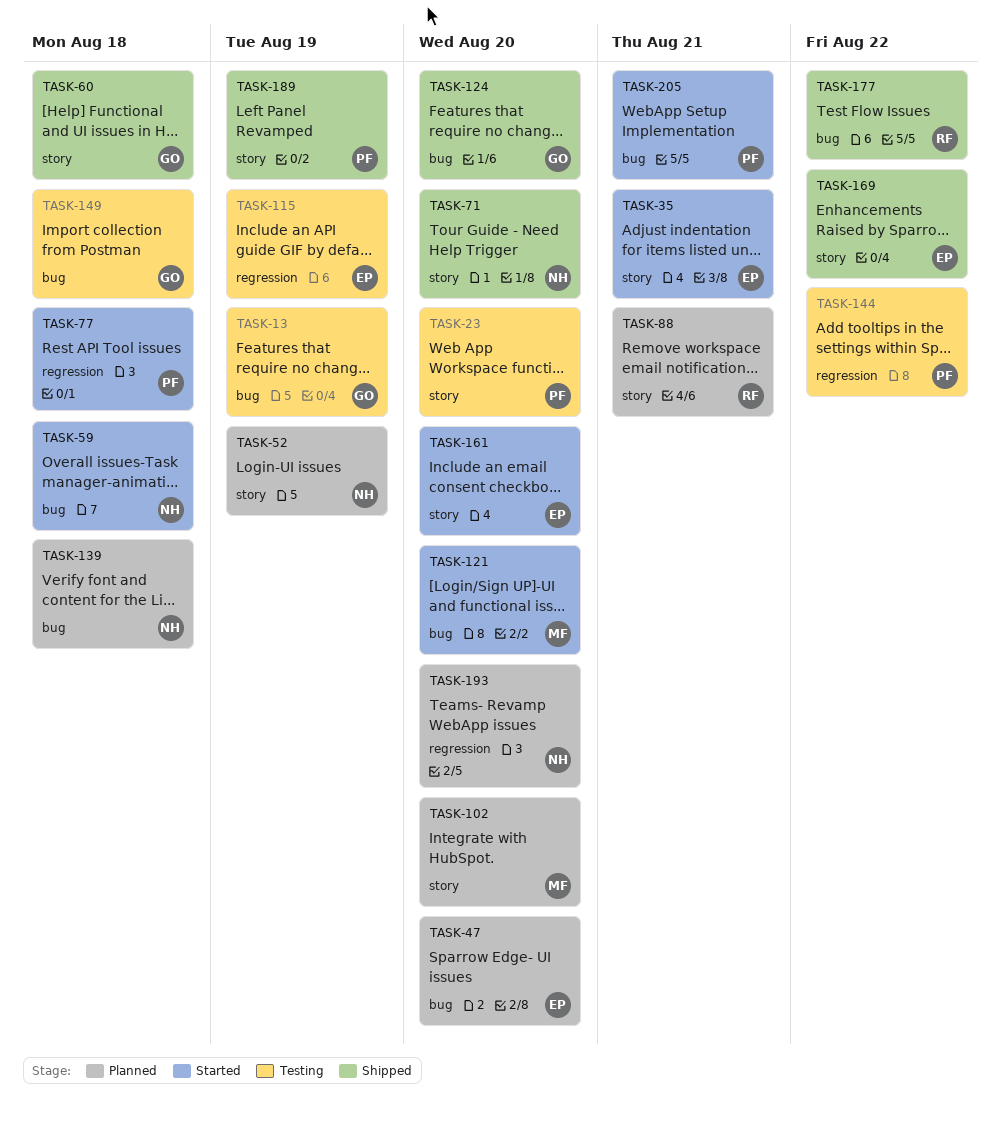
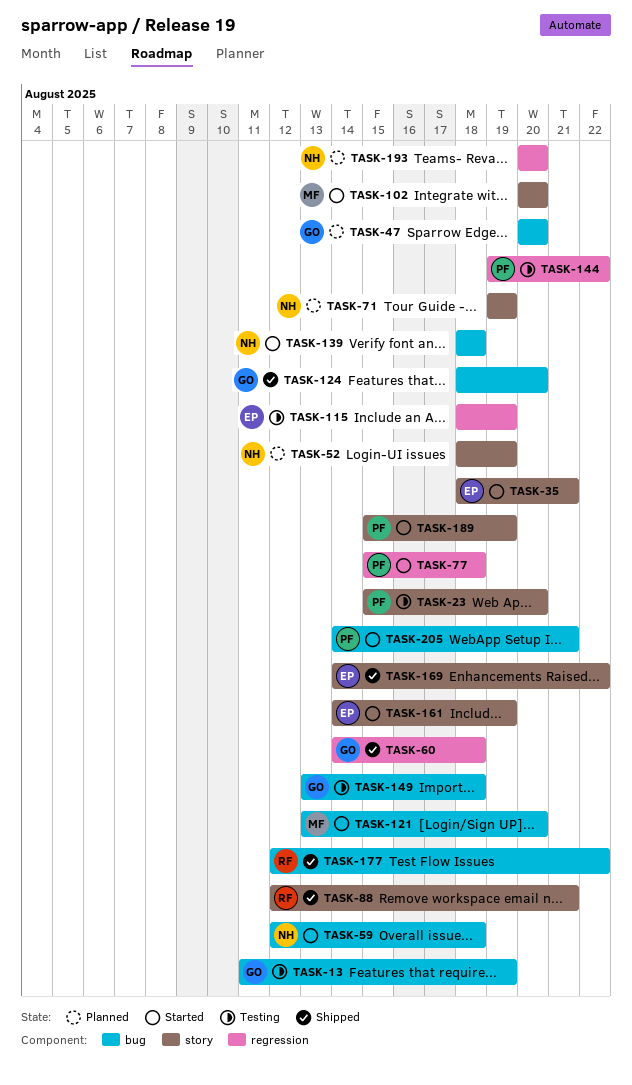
TASK-47, owner: EP -> GO
TASK-60, label: story -> regression
TASK-71, status: Shipped -> Planned
TASK-71, due: Aug 20 -> Aug 19
TASK-88, status: Planned -> Shipped
TASK-102, status: Planned -> Started
TASK-139, status: Planned -> Started
TASK-161, due: Aug 20 -> Aug 19
TASK-189, status: Shipped -> Started

